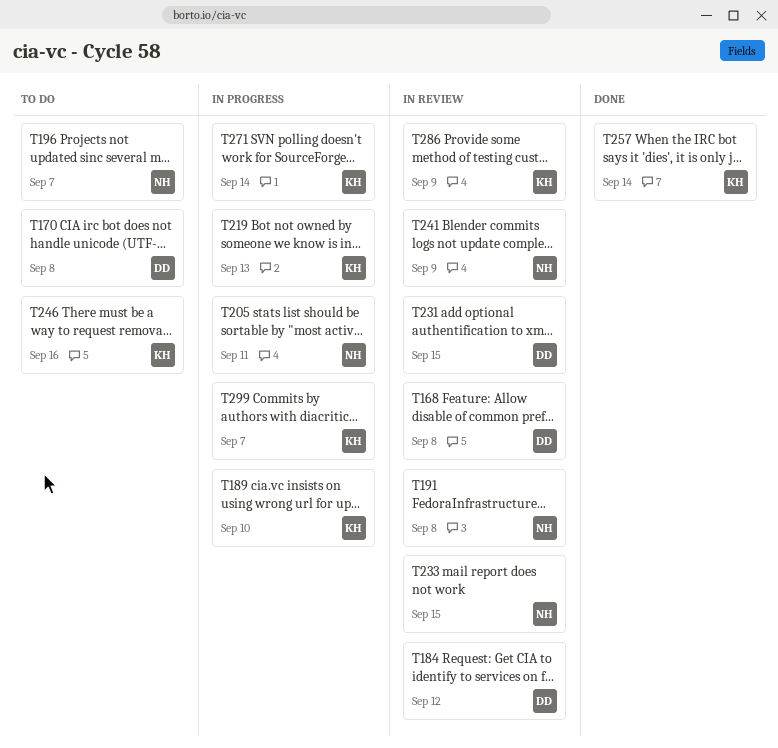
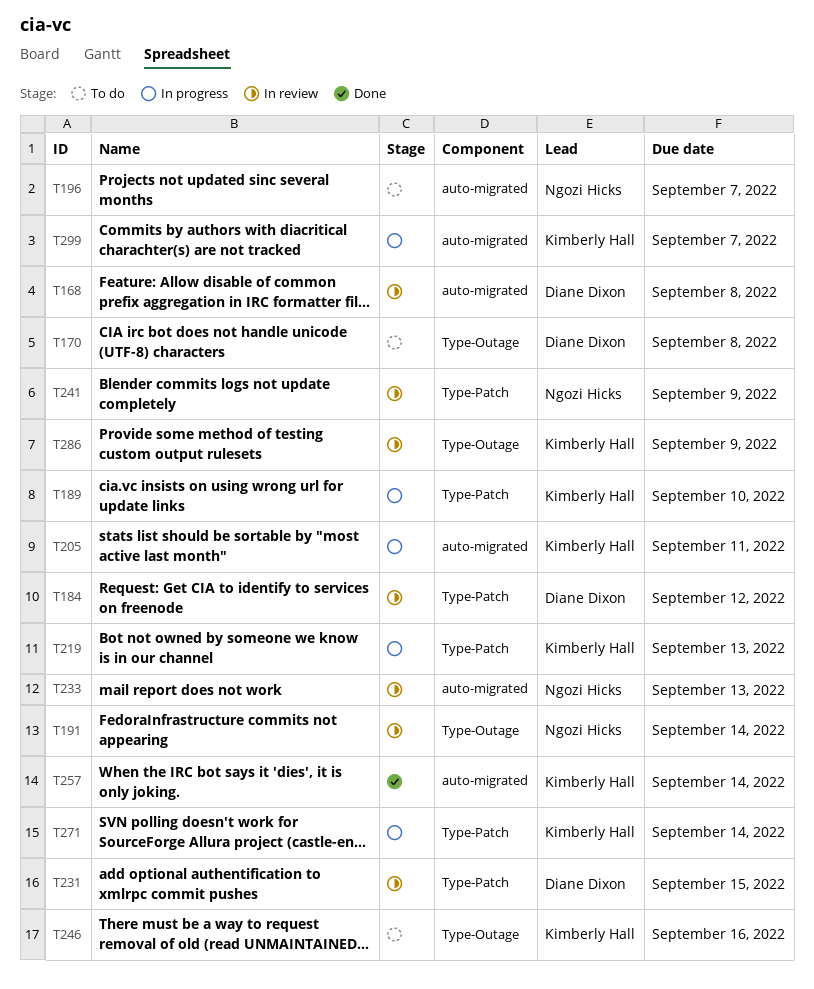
T191, due: Sep 8 -> Sep 14
T205, owner: Ngozi Hicks -> Kimberly Hall
T233, due: Sep 15 -> Sep 13

